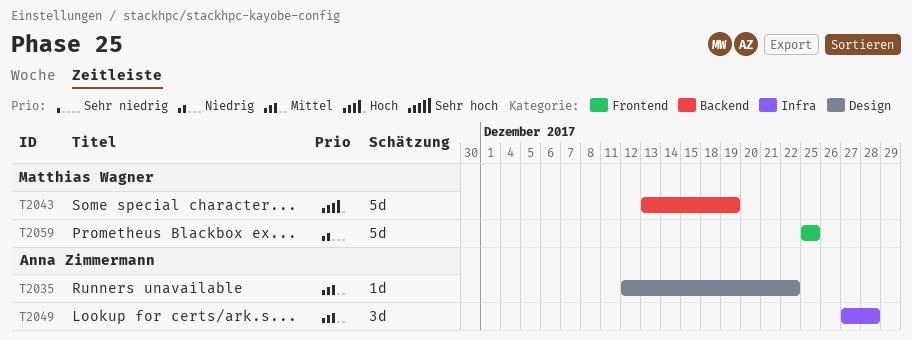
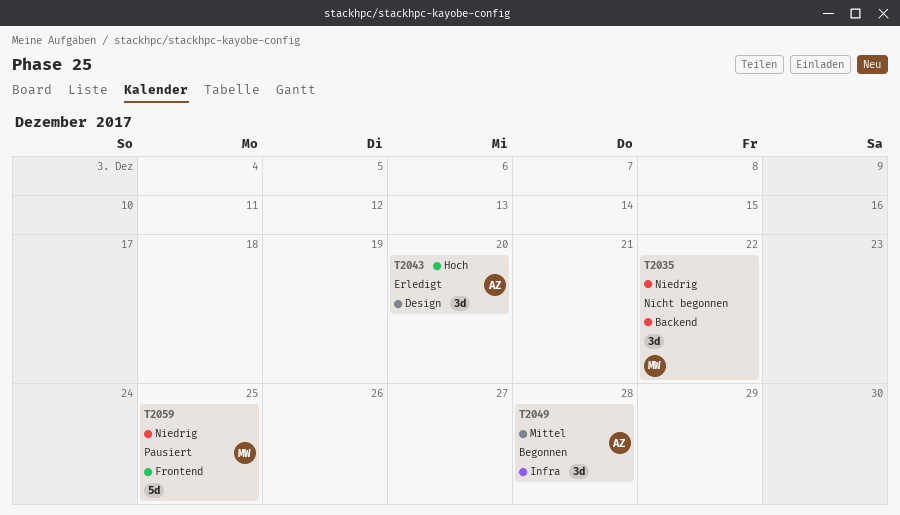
T2035, owner: Anna Zimmermann -> Matthias Wagner
T2035, priority: Mittel -> Niedrig
T2035, label: Design -> Backend
T2035, estimate: 1d -> 3d
T2043, owner: Matthias Wagner -> Anna Zimmermann
T2043, label: Backend -> Design
T2043, estimate: 5d -> 3d
T2043, due: Dec 19 -> Dec 20

